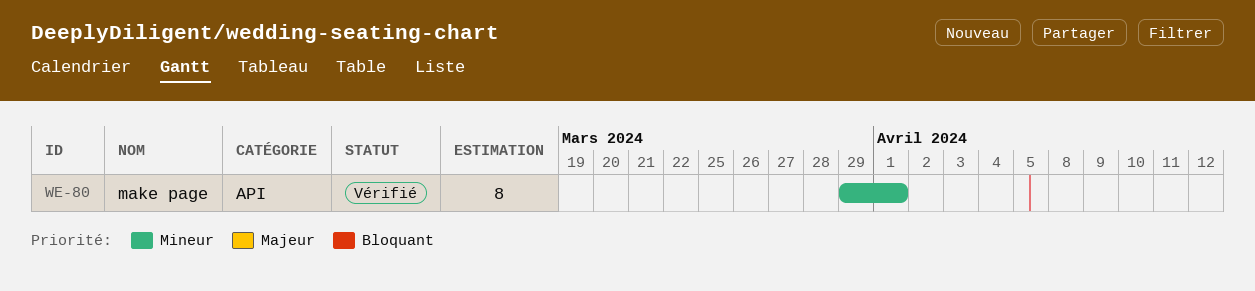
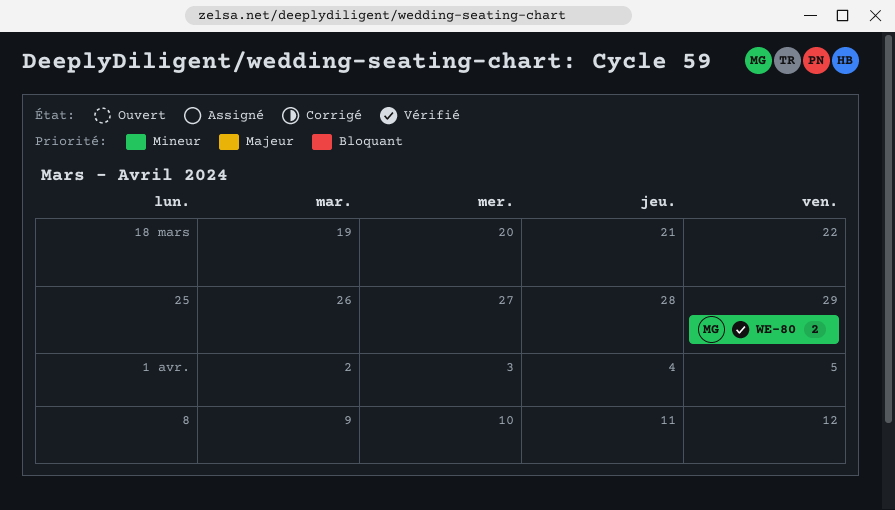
WE-80, estimate: 8 -> 2
WE-80, due: Apr 1 -> Mar 29

